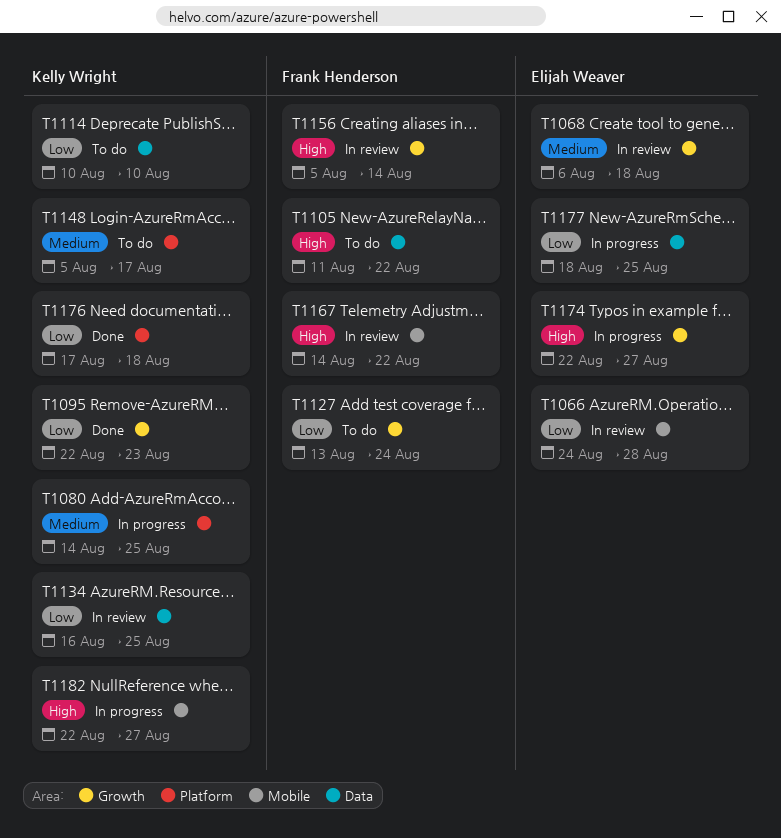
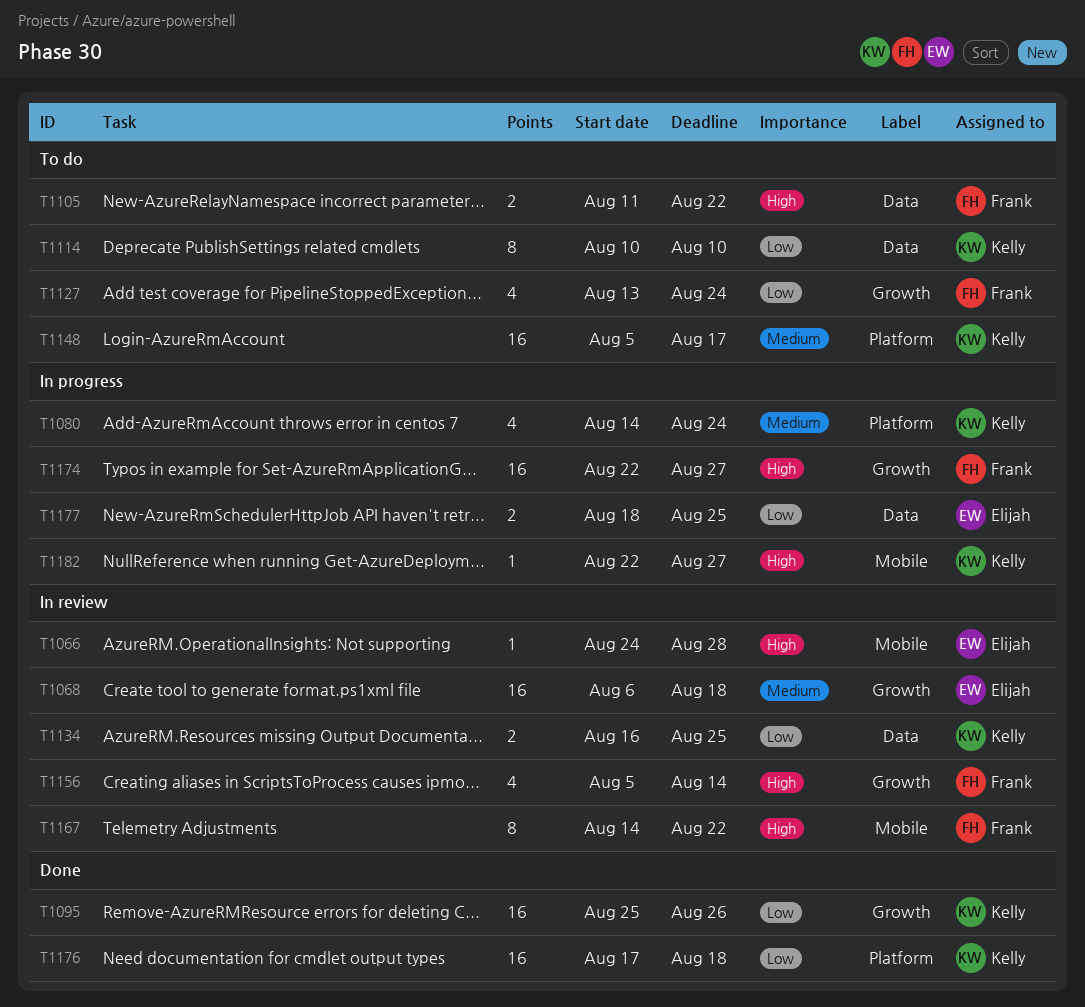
T1066, priority: Low -> High
T1080, due: Aug 25 -> Aug 24
T1095, start: Aug 22 -> Aug 25
T1095, due: Aug 23 -> Aug 26
T1174, owner: Elijah Weaver -> Frank Henderson

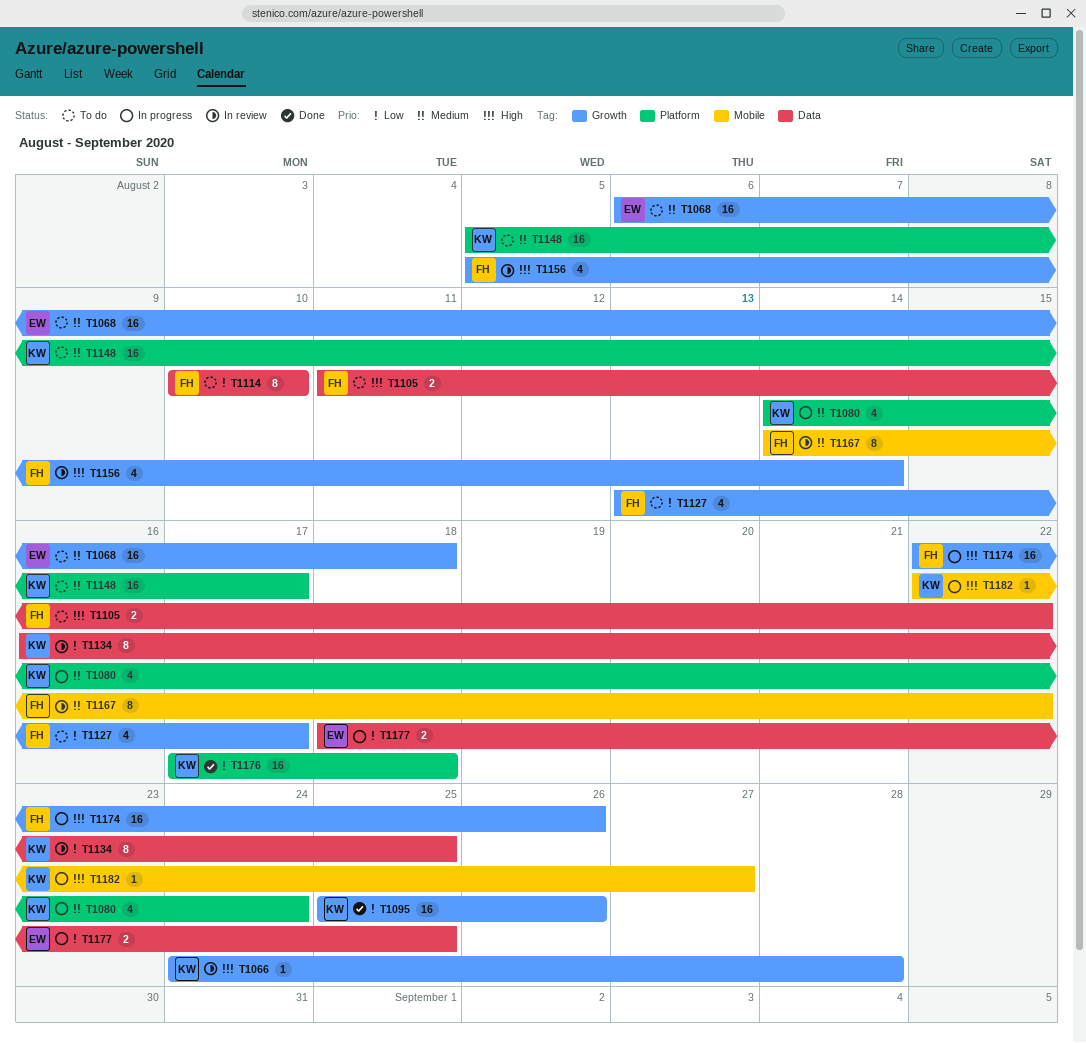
T1066, owner: Elijah -> Kelly
T1066, label: Mobile -> Growth
T1068, status: In review -> To do
T1114, owner: Kelly -> Frank
T1127, due: Aug 24 -> Aug 17
T1134, estimate: 2 -> 8
T1167, priority: High -> Medium
T1174, due: Aug 27 -> Aug 26

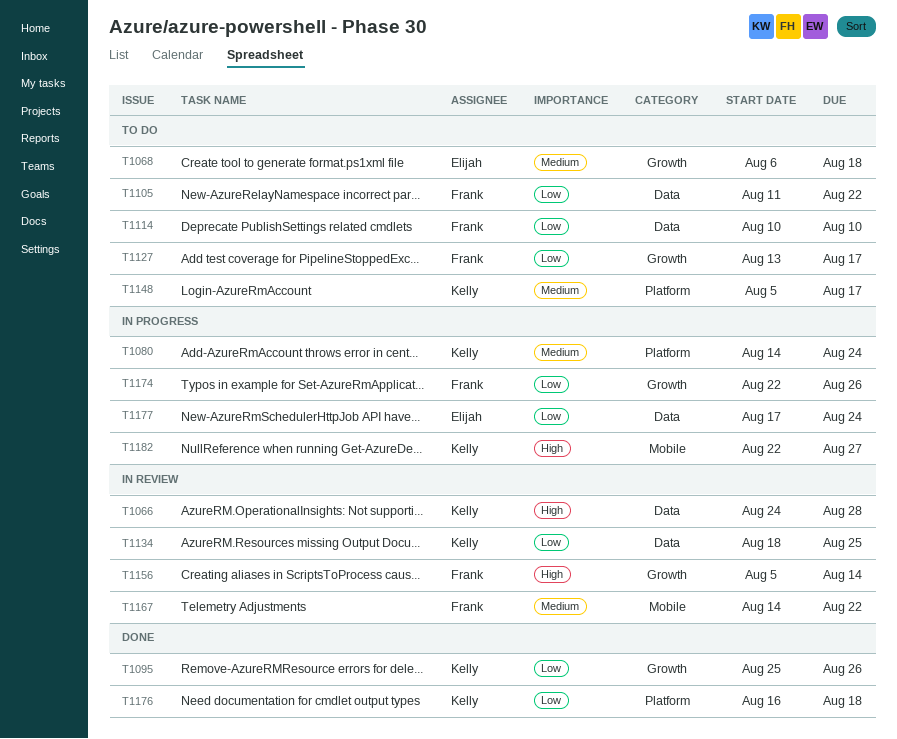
T1066, label: Growth -> Data
T1105, priority: High -> Low
T1134, start: Aug 16 -> Aug 18
T1174, priority: High -> Low
T1176, start: Aug 17 -> Aug 16
T1177, start: Aug 18 -> Aug 17
T1177, due: Aug 25 -> Aug 24

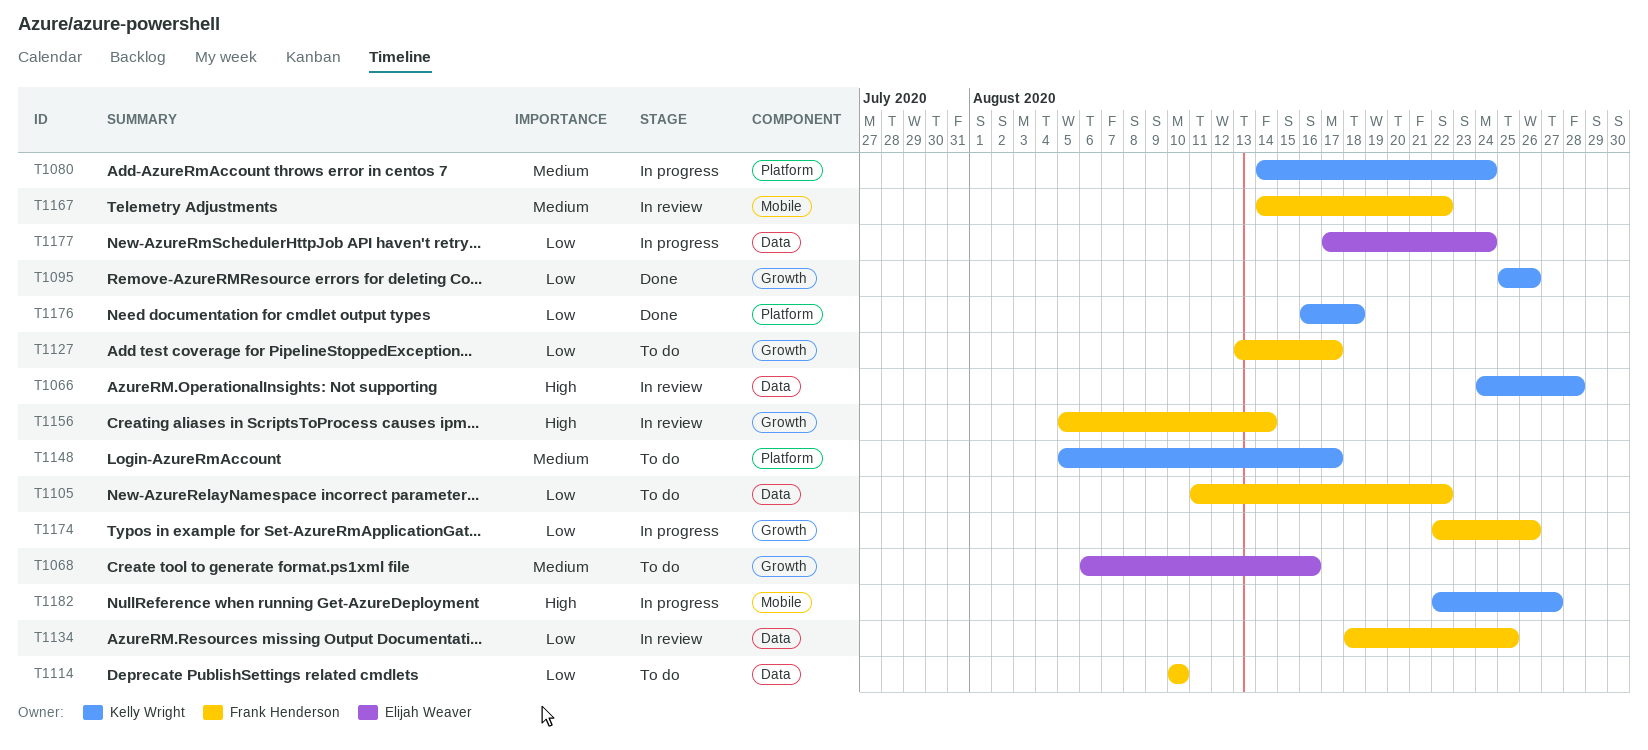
T1068, due: Aug 18 -> Aug 16
T1134, owner: Kelly Wright -> Frank Henderson

